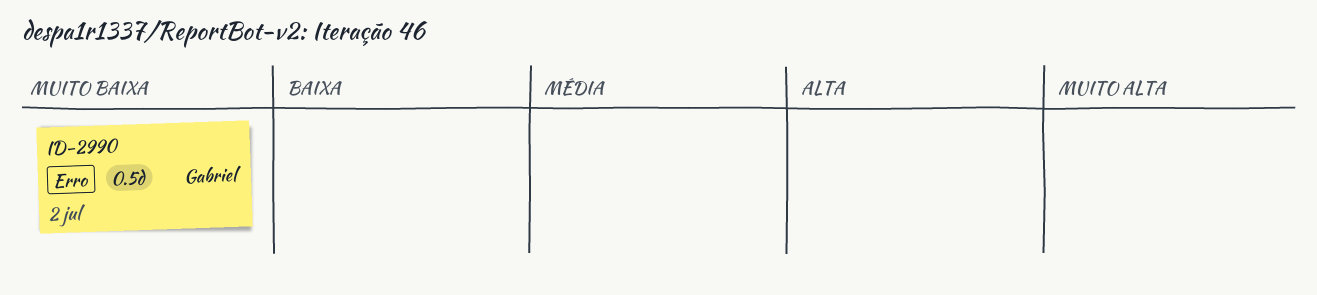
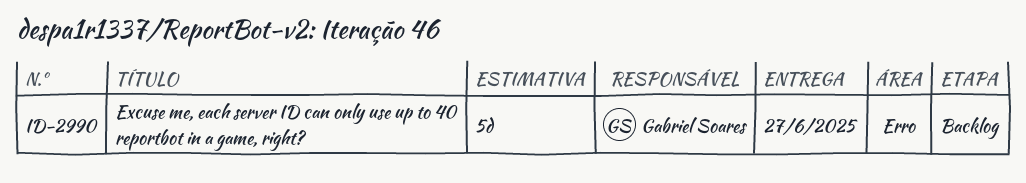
ID-2990, estimate: 0.5d -> 5d
ID-2990, due: Jul 2 -> Jun 27

